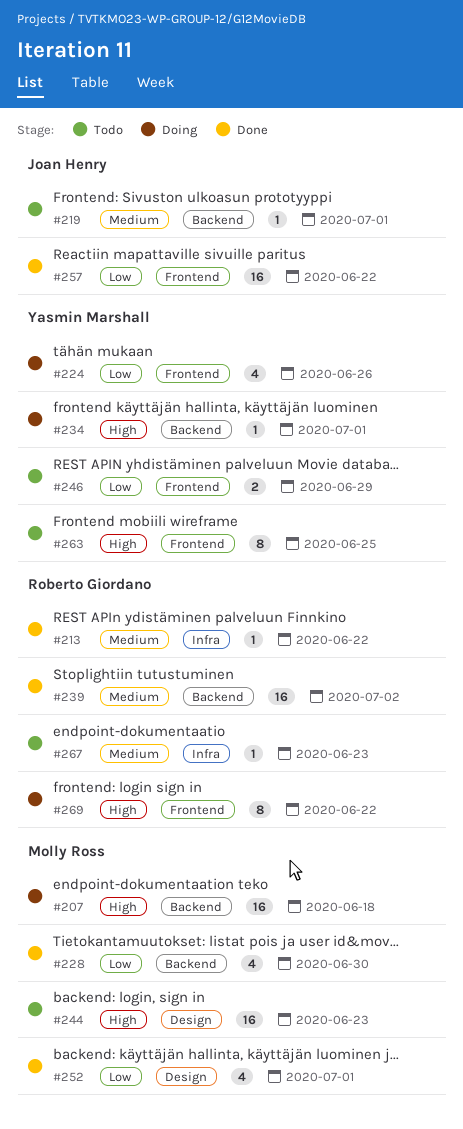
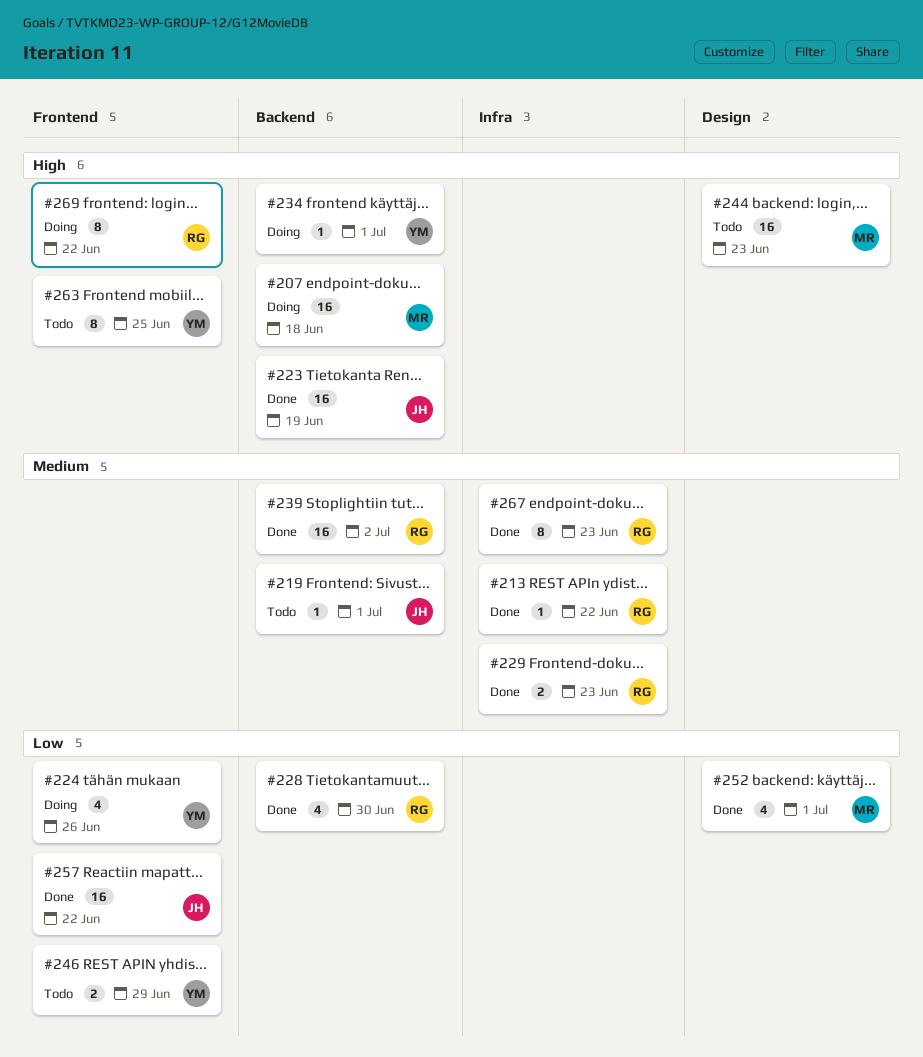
#223: none -> present
#228, owner: Molly Ross -> Roberto Giordano
#229: none -> present
#267, status: Todo -> Done
#267, estimate: 1 -> 8

